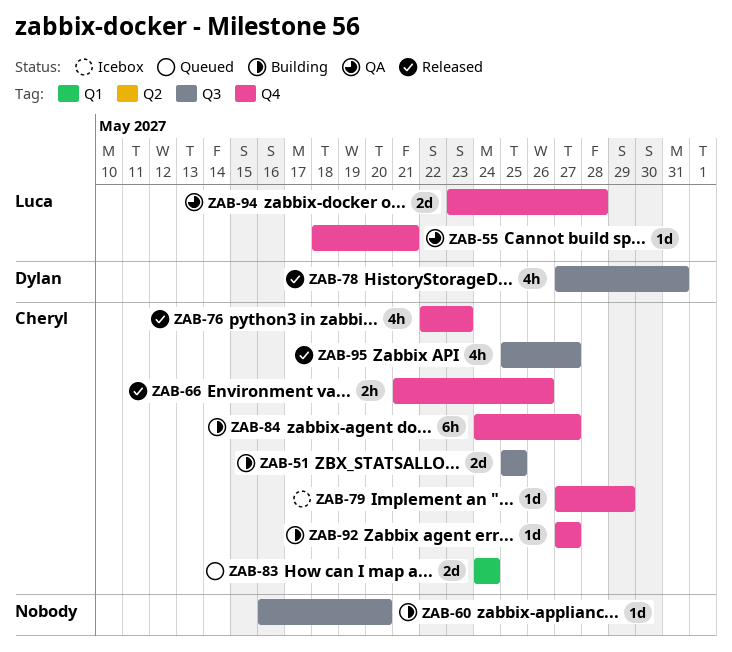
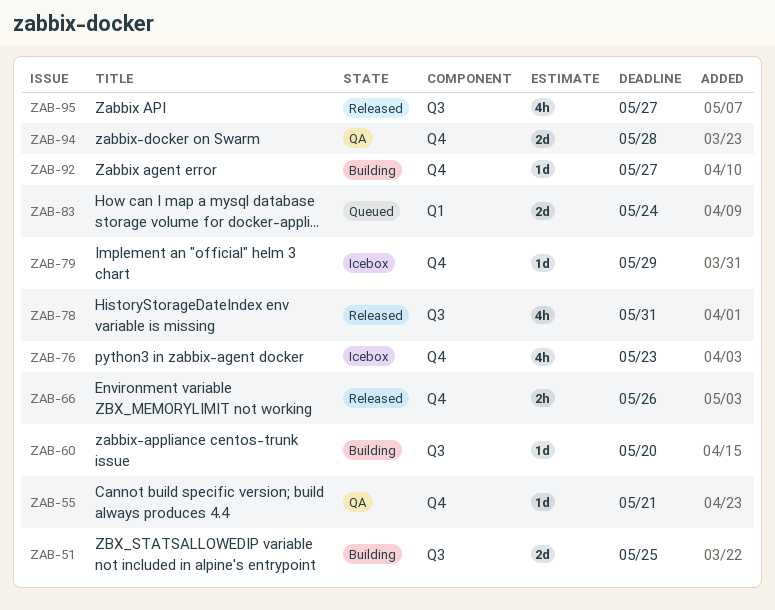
ZAB-76, status: Released -> Icebox
ZAB-84: present -> none

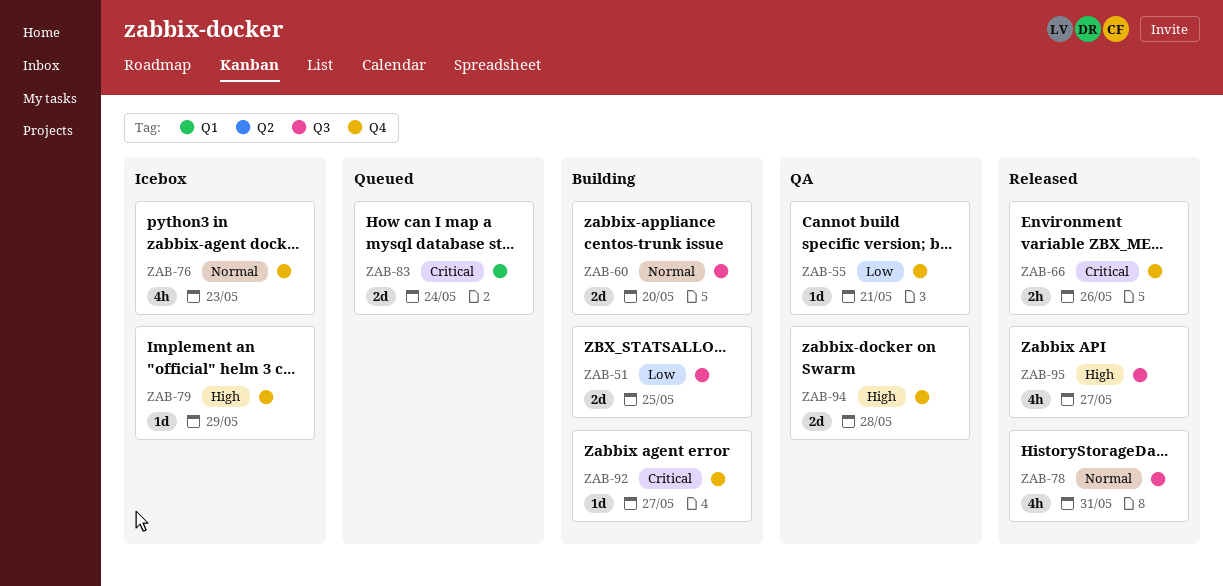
ZAB-60, estimate: 1d -> 2d

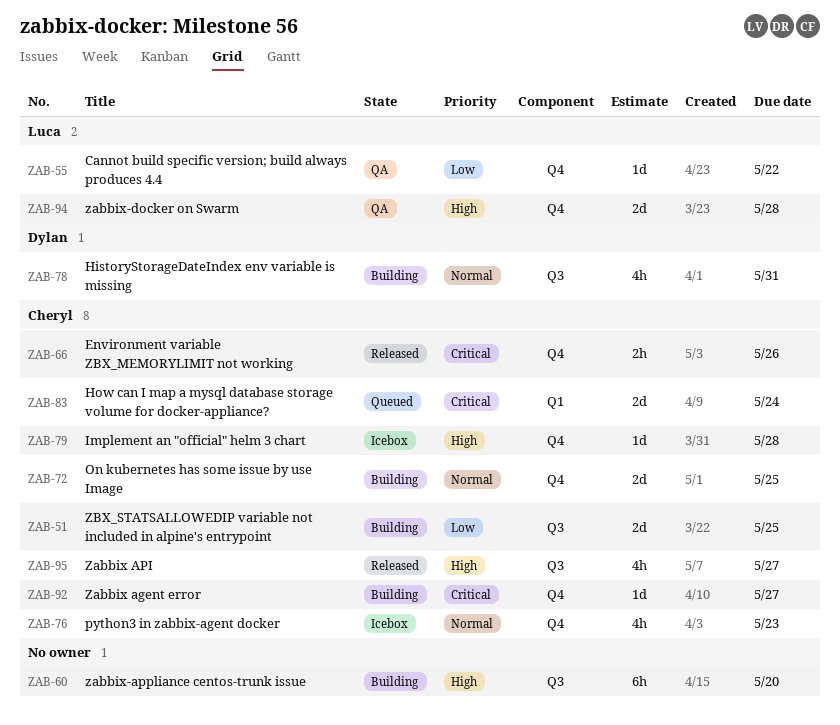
ZAB-55, due: May 21 -> May 22
ZAB-60, priority: Normal -> High
ZAB-60, estimate: 2d -> 6h
ZAB-72: none -> present
ZAB-78, status: Released -> Building
ZAB-79, due: May 29 -> May 28

